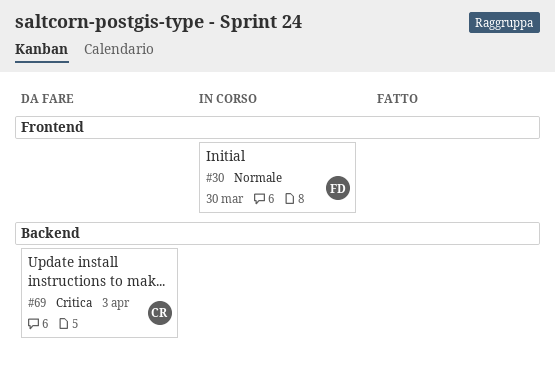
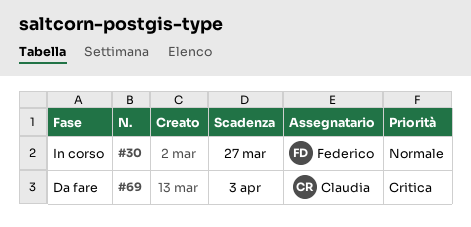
#30, due: Mar 30 -> Mar 27

